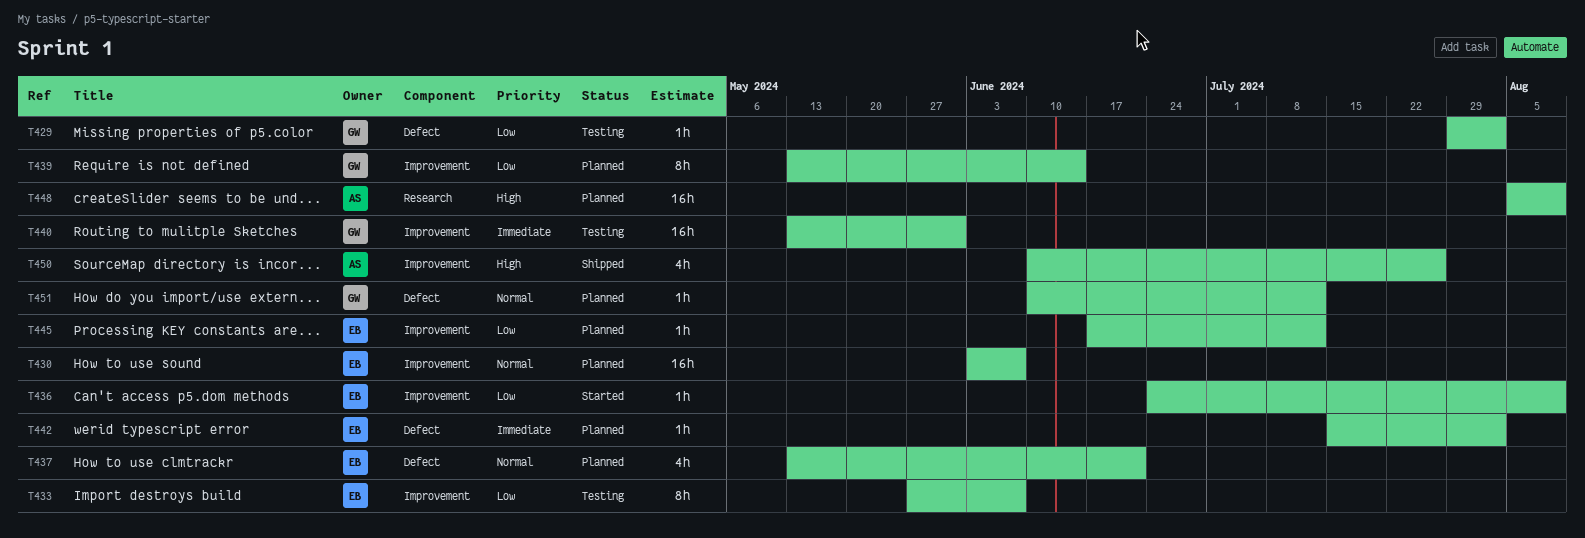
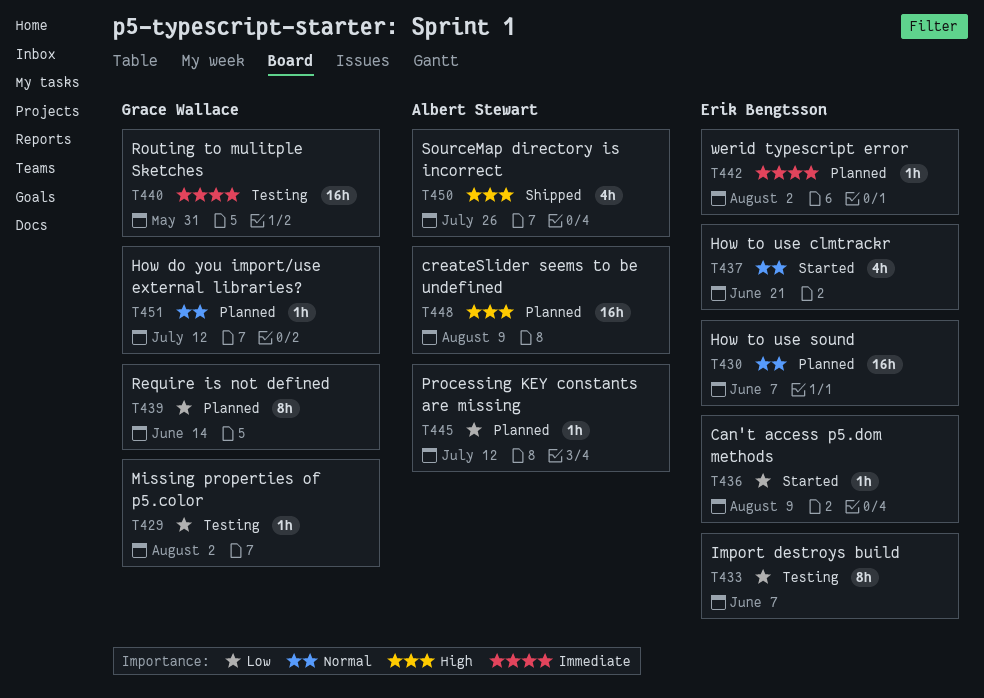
T437, status: Planned -> Started
T445, owner: Erik Bengtsson -> Albert Stewart

